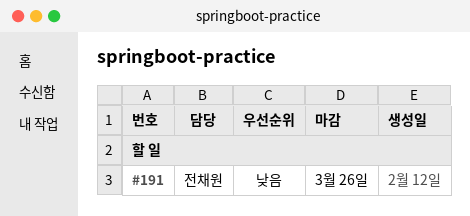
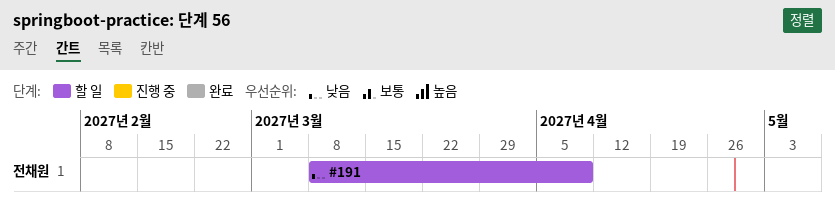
#191, due: Mar 26 -> Apr 9

